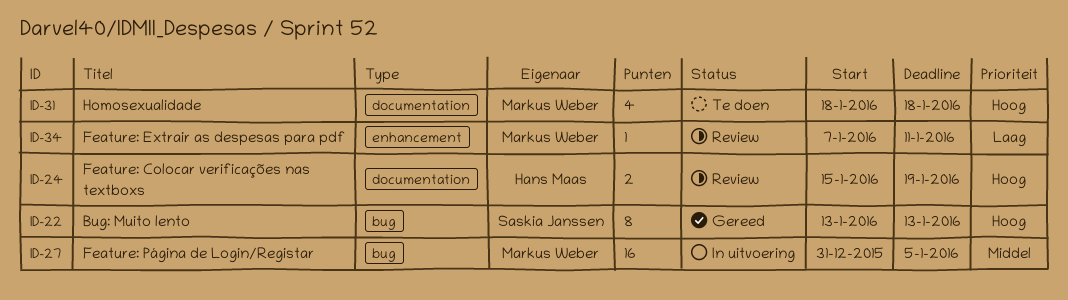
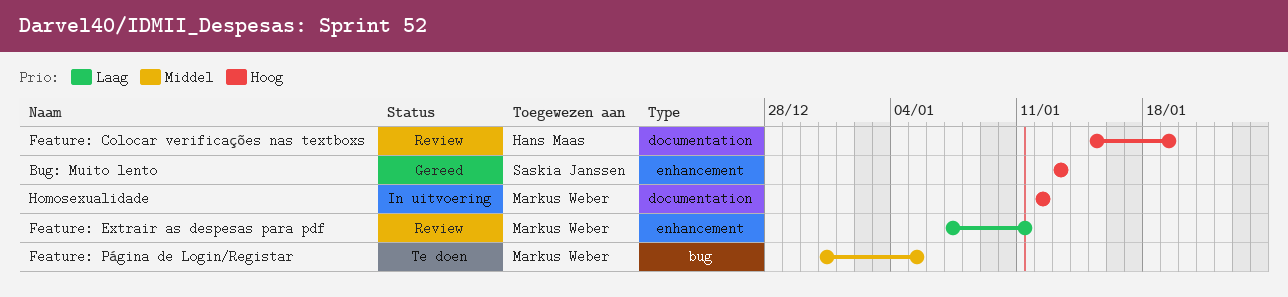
Bug: Muito lento, label: bug -> enhancement
Feature: Página de Login/Registar, status: In uitvoering -> Te doen
Homosexualidade, status: Te doen -> In uitvoering
Homosexualidade, start: Jan 18 -> Jan 12
Homosexualidade, due: Jan 18 -> Jan 12

